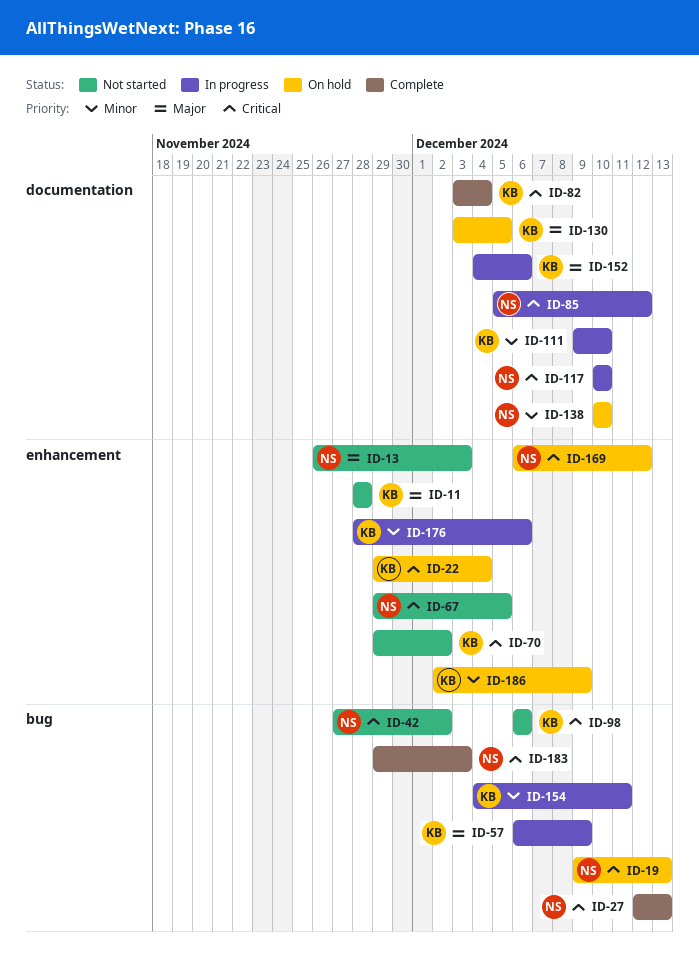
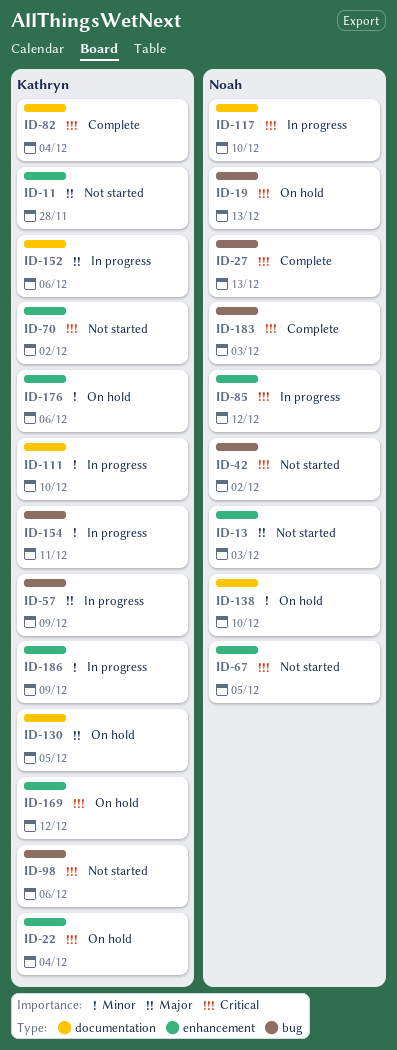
ID-85, label: documentation -> enhancement
ID-169, owner: Noah -> Kathryn
ID-176, status: In progress -> On hold
ID-186, status: On hold -> In progress

